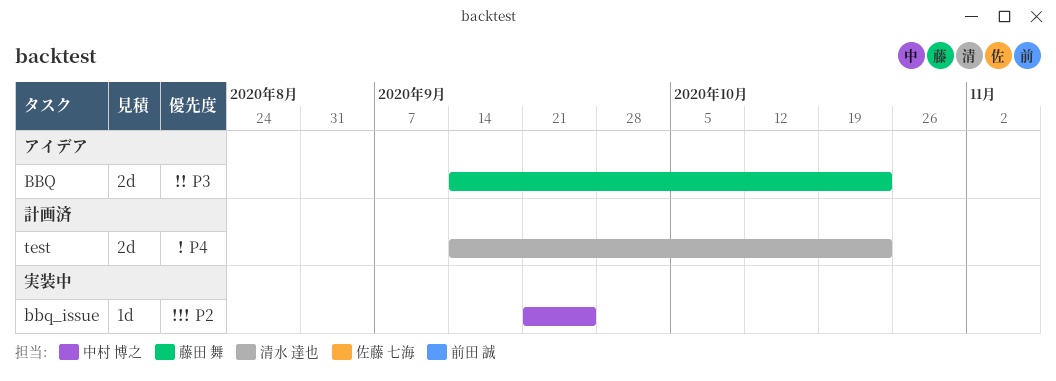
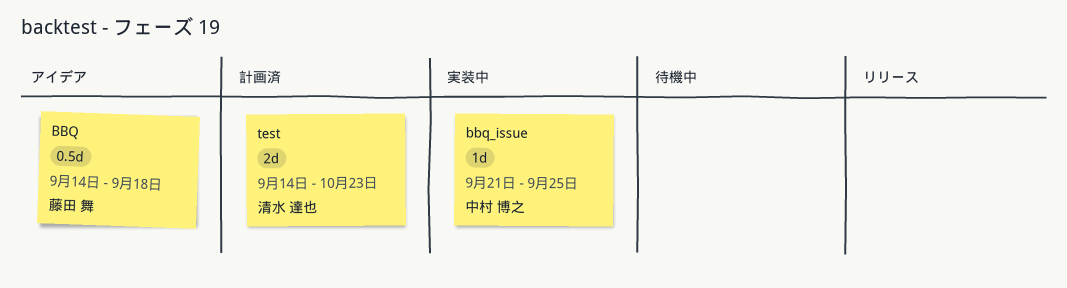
BBQ, estimate: 2d -> 0.5d
BBQ, due: Oct 23 -> Sep 18

